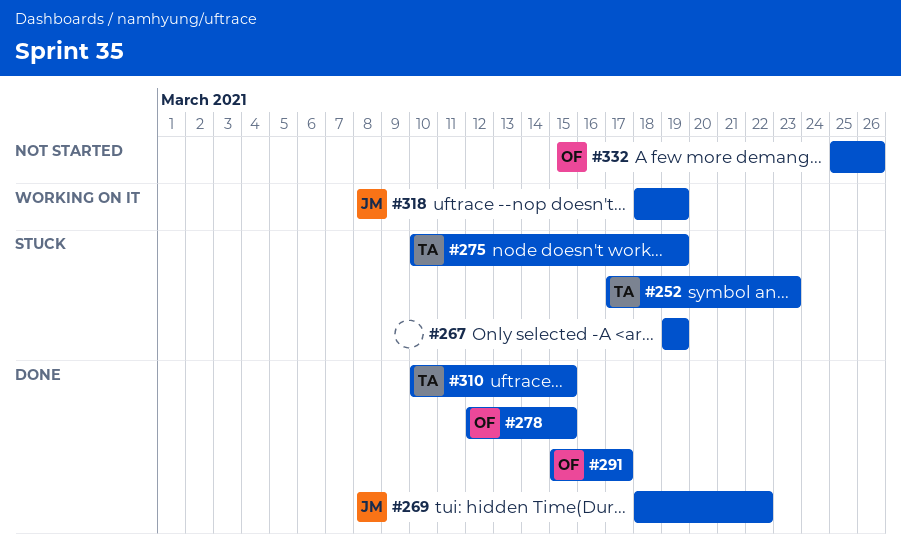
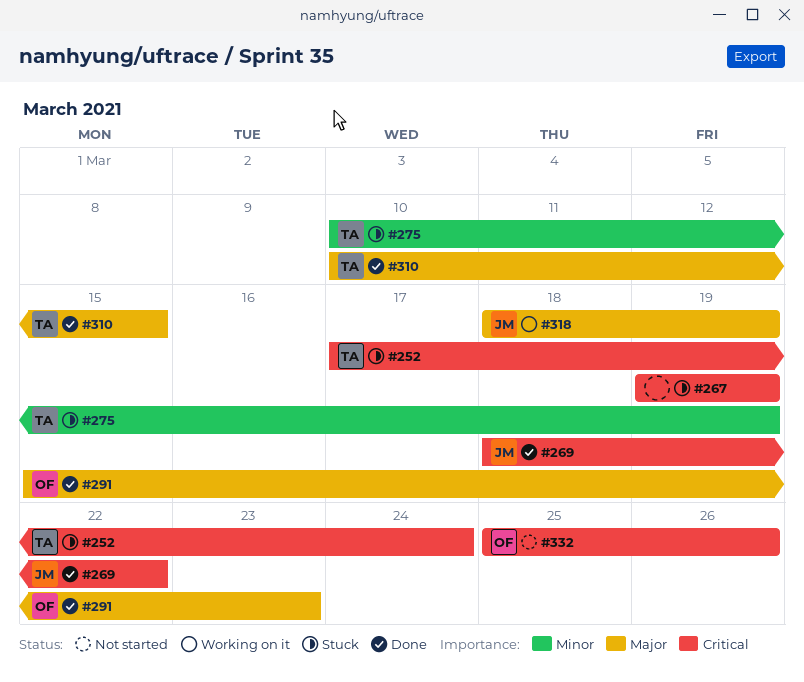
#252, due: Mar 23 -> Mar 24
#278: present -> none
#291, due: Mar 17 -> Mar 23

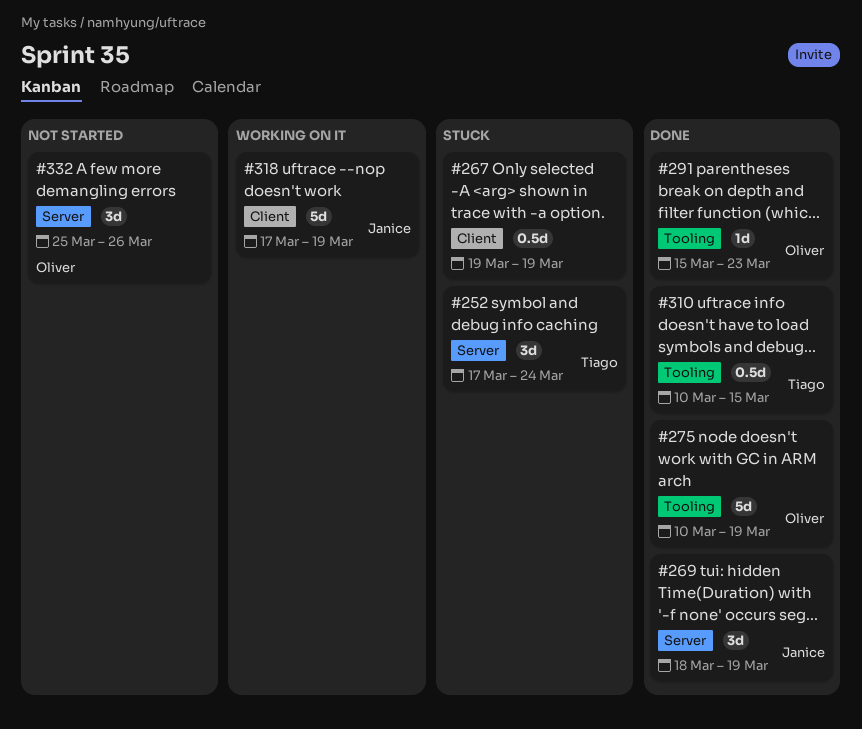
#269, due: Mar 22 -> Mar 19
#275, status: Stuck -> Done
#275, owner: Tiago -> Oliver
#318, start: Mar 18 -> Mar 17

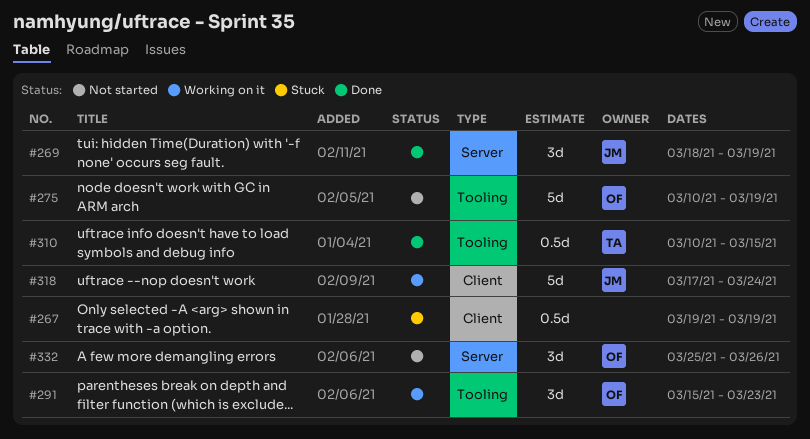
#252: present -> none
#275, status: Done -> Not started
#291, status: Done -> Working on it
#291, estimate: 1d -> 3d
#318, due: Mar 19 -> Mar 24

